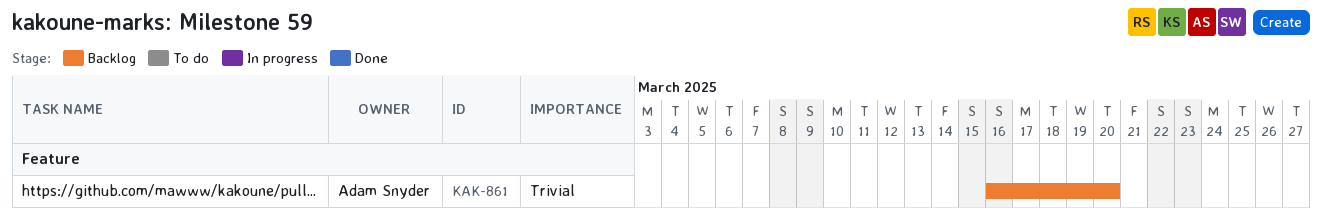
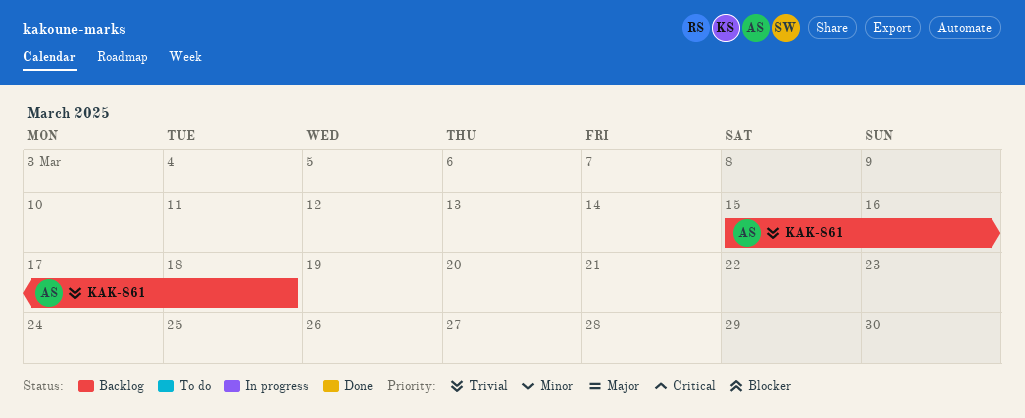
KAK-861, start: Mar 16 -> Mar 15
KAK-861, due: Mar 20 -> Mar 18

